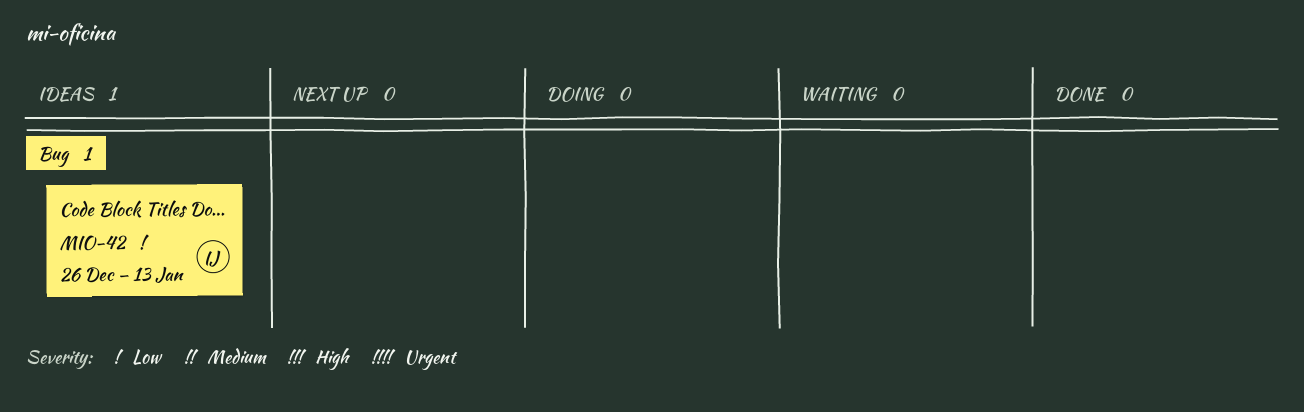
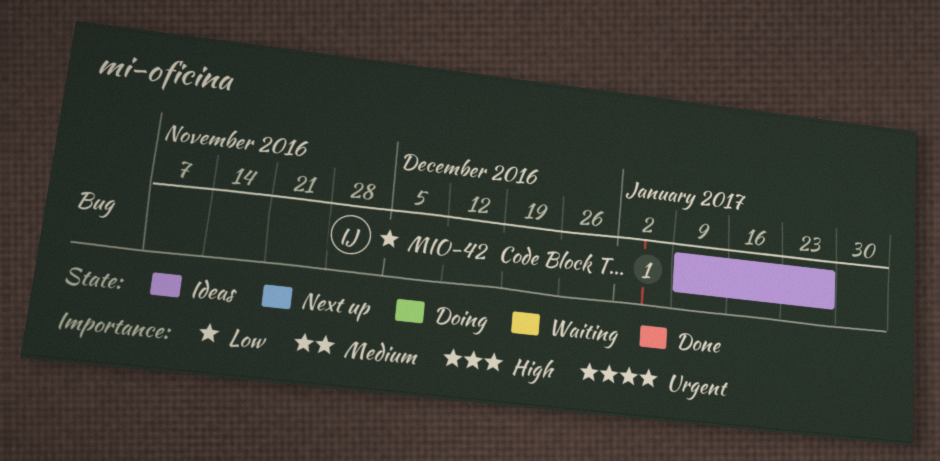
MIO-42, start: Dec 26 -> Jan 9
MIO-42, due: Jan 13 -> Jan 27

